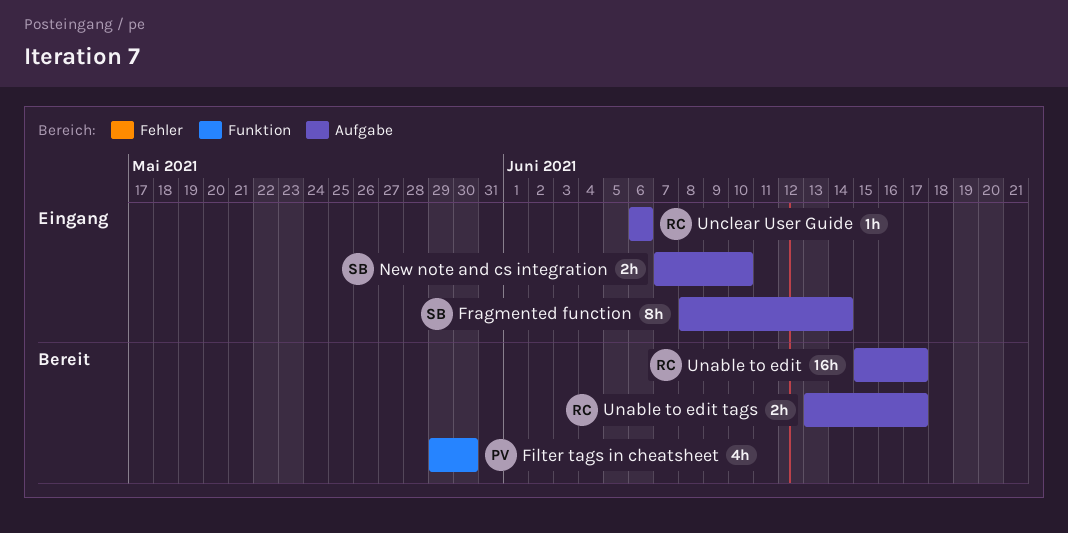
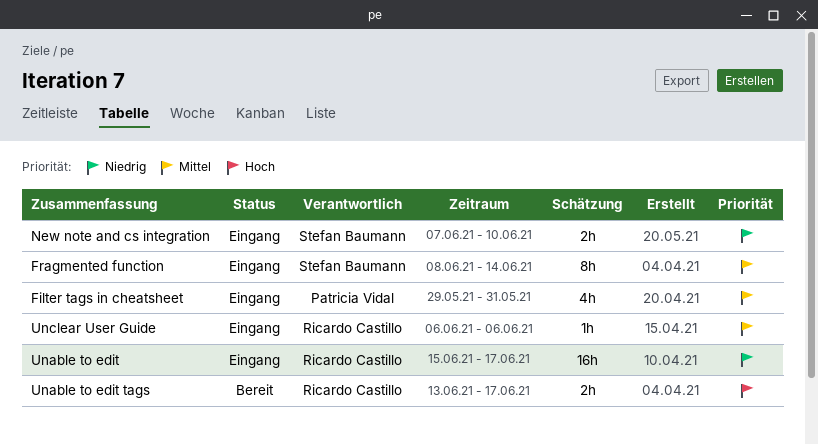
Filter tags in cheatsheet, status: Bereit -> Eingang
Filter tags in cheatsheet, due: May 30 -> May 31
Unable to edit, status: Bereit -> Eingang

